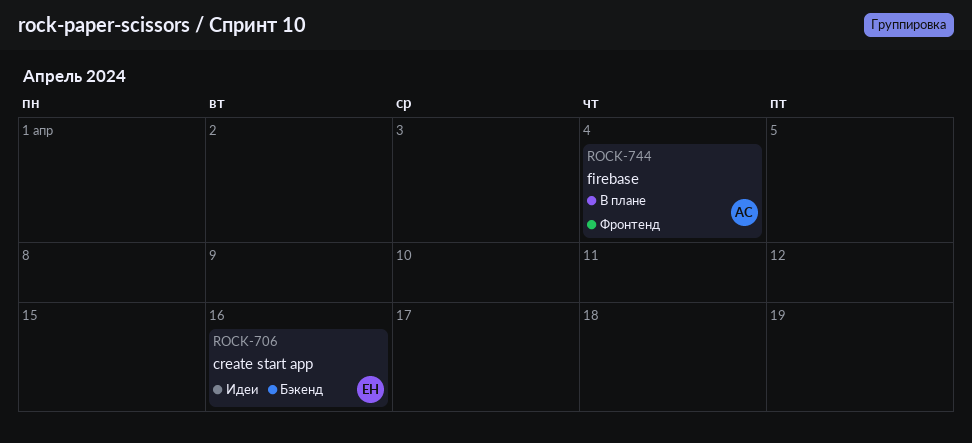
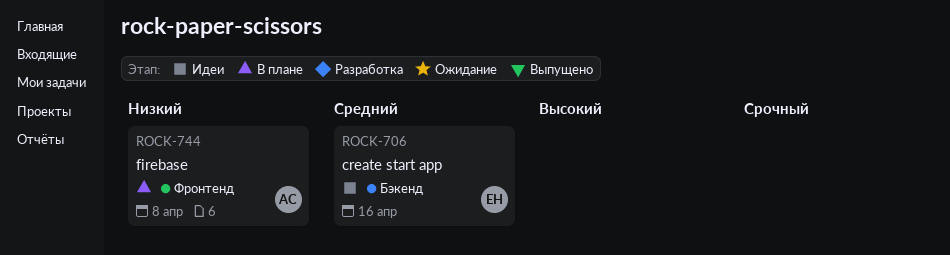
ROCK-744, due: Apr 4 -> Apr 8

